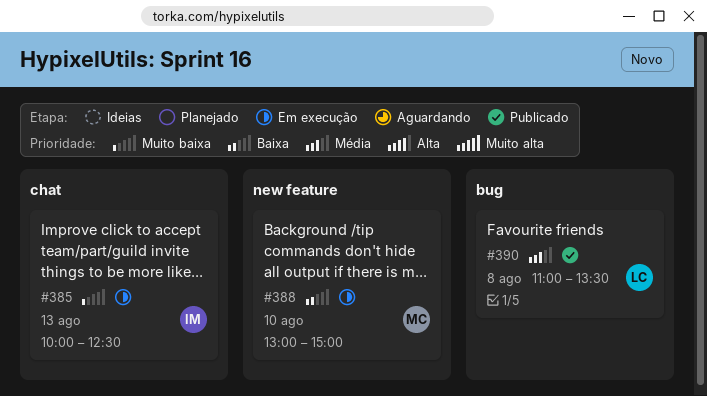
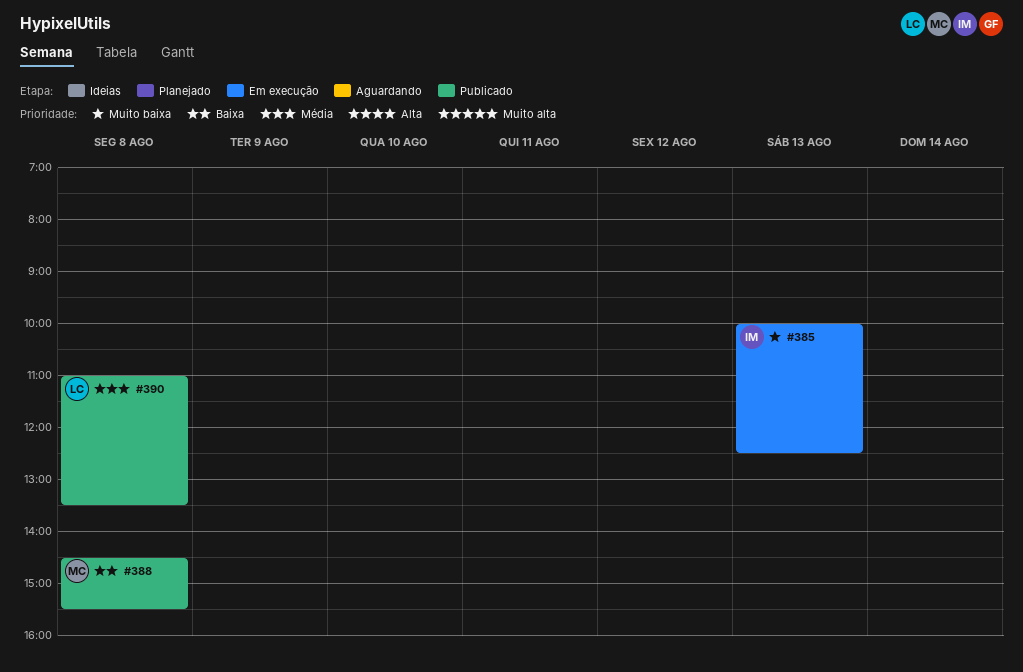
#388, status: Em execução -> Publicado
#388, day: Aug 10 -> Aug 8
#388, begins: 13:00 -> 14:30
#388, ends: 15:00 -> 15:30

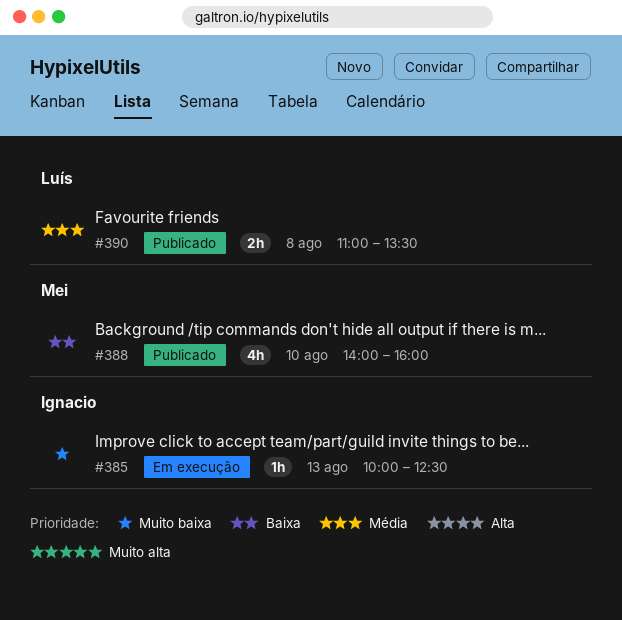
#388, day: Aug 8 -> Aug 10
#388, begins: 14:30 -> 14:00
#388, ends: 15:30 -> 16:00

